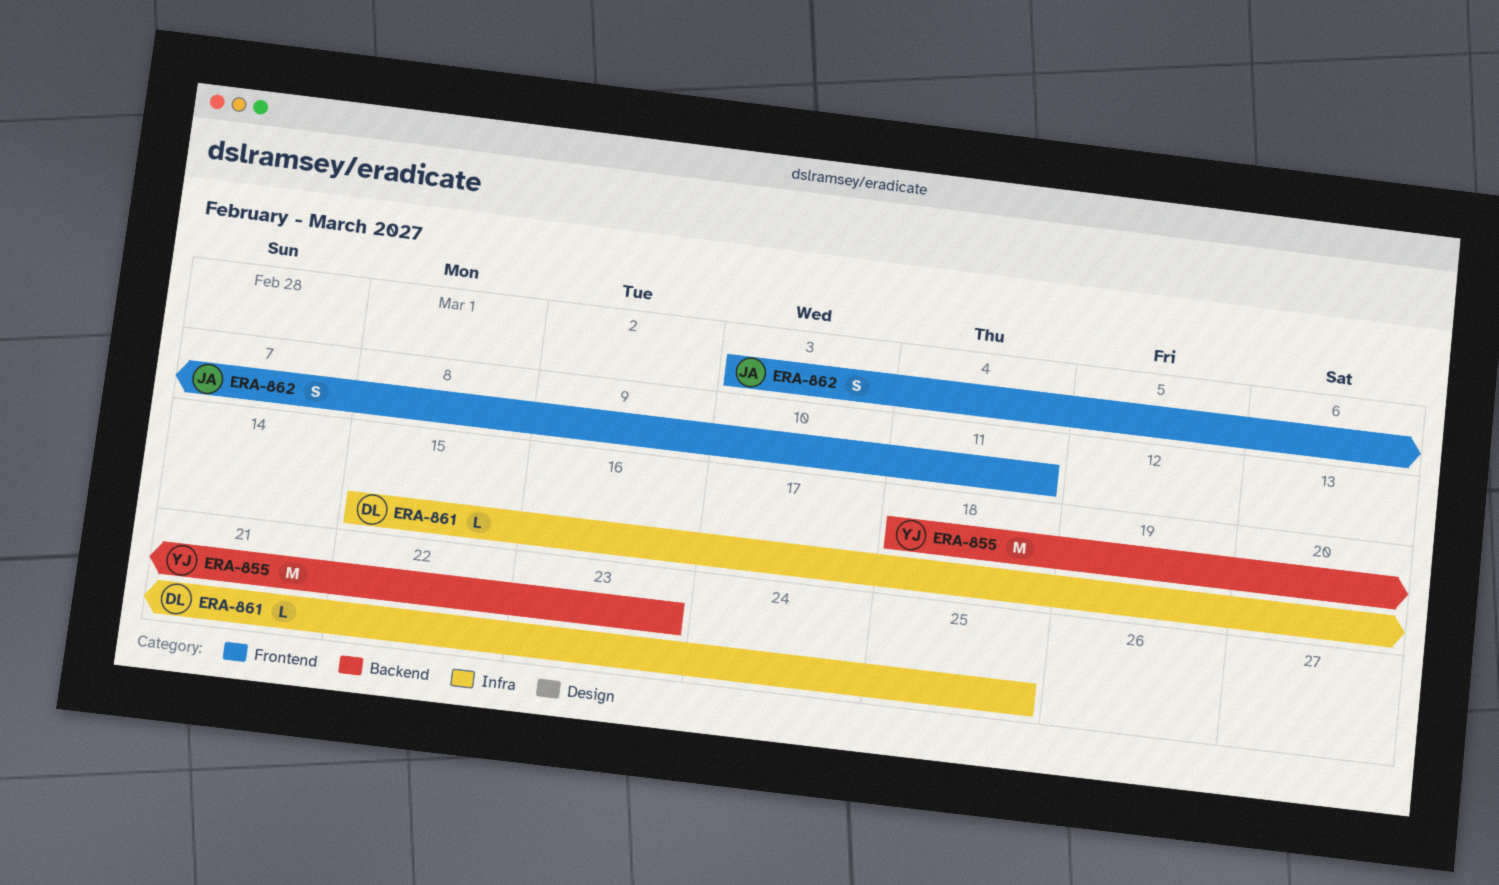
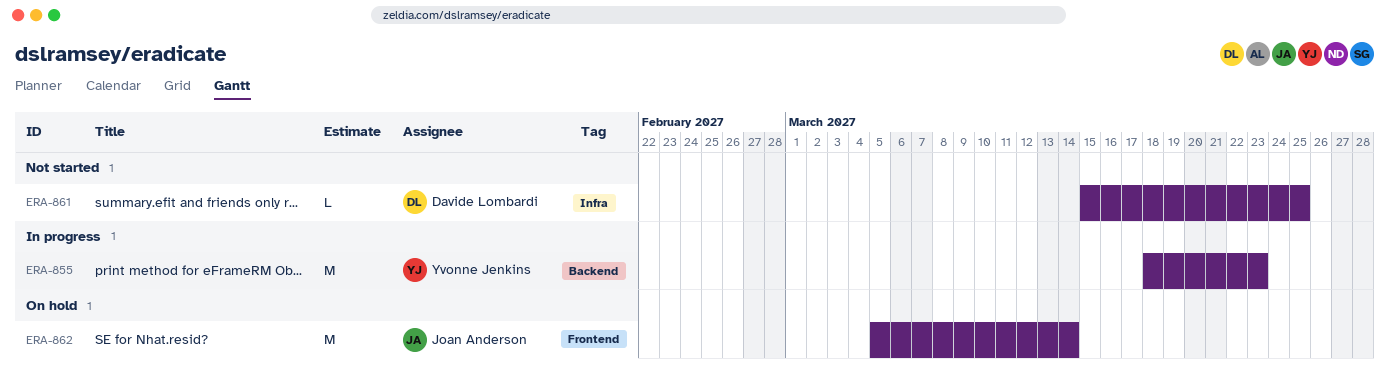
ERA-862, estimate: S -> M
ERA-862, start: Mar 3 -> Mar 5
ERA-862, due: Mar 11 -> Mar 14

